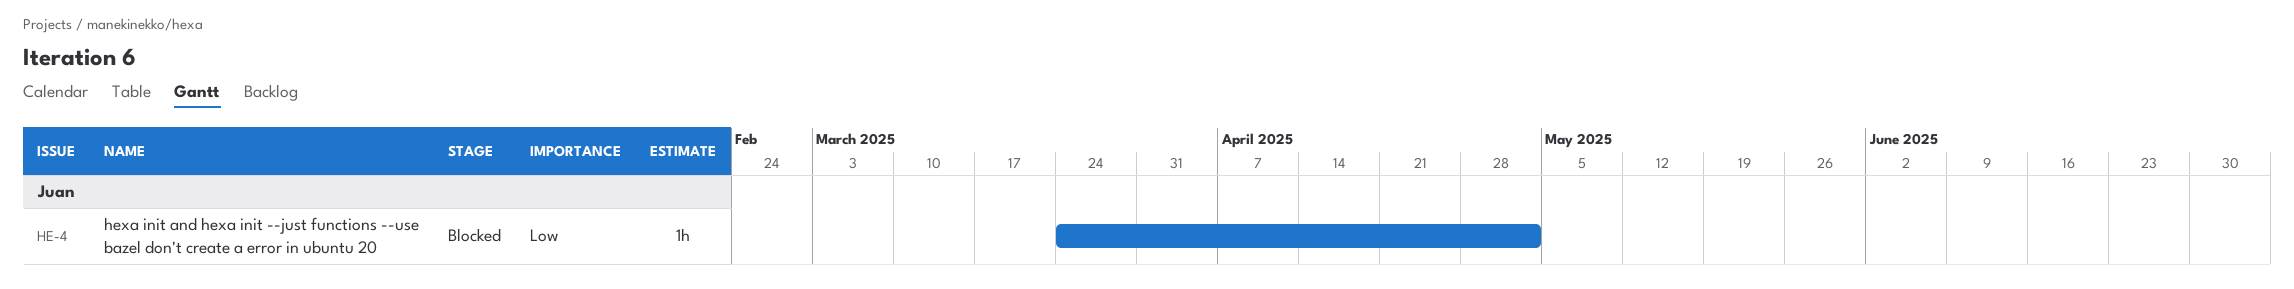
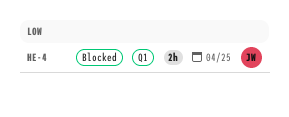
HE-4, estimate: 1h -> 2h
HE-4, due: May 2 -> Apr 25

